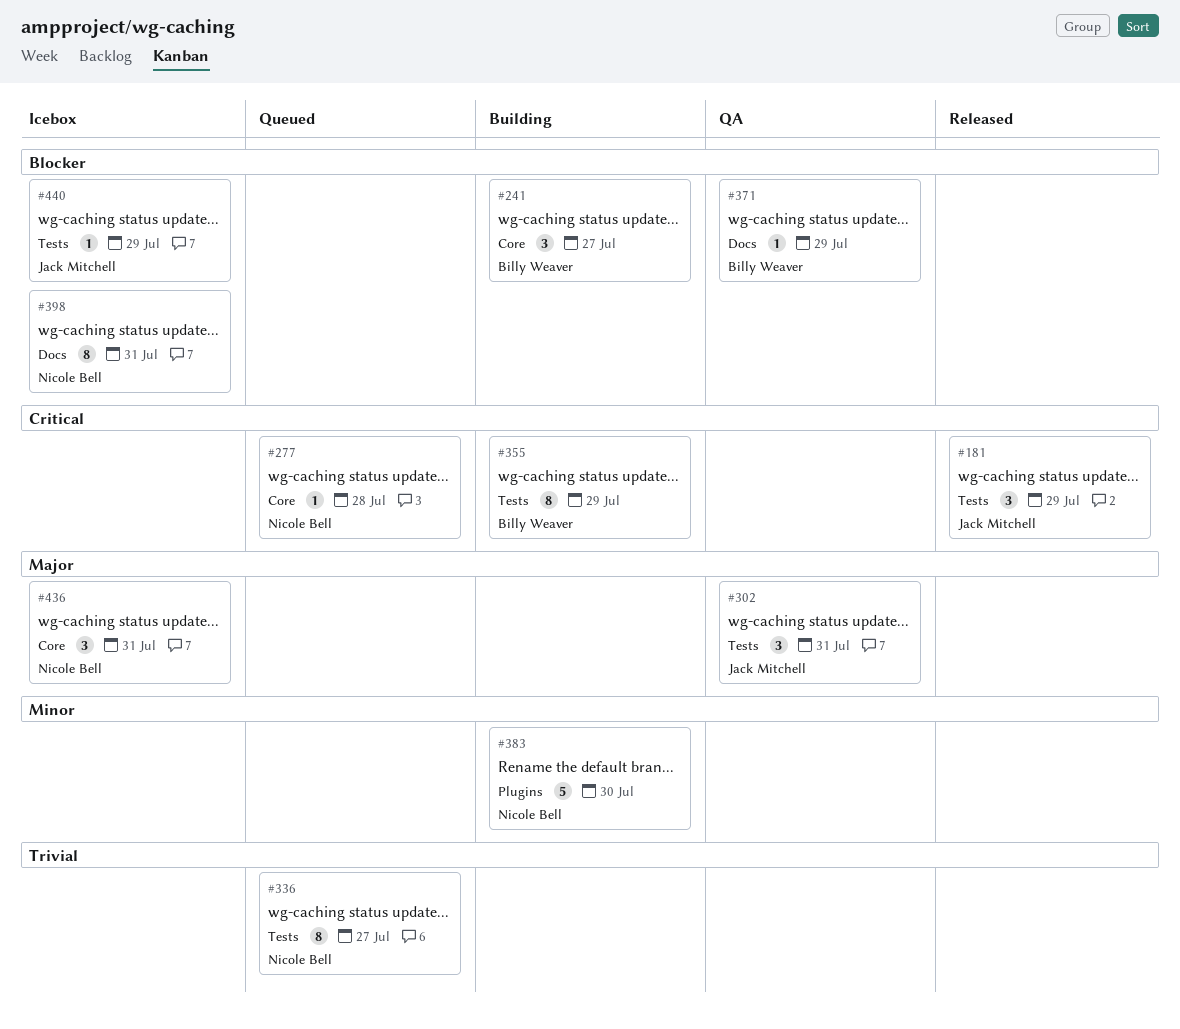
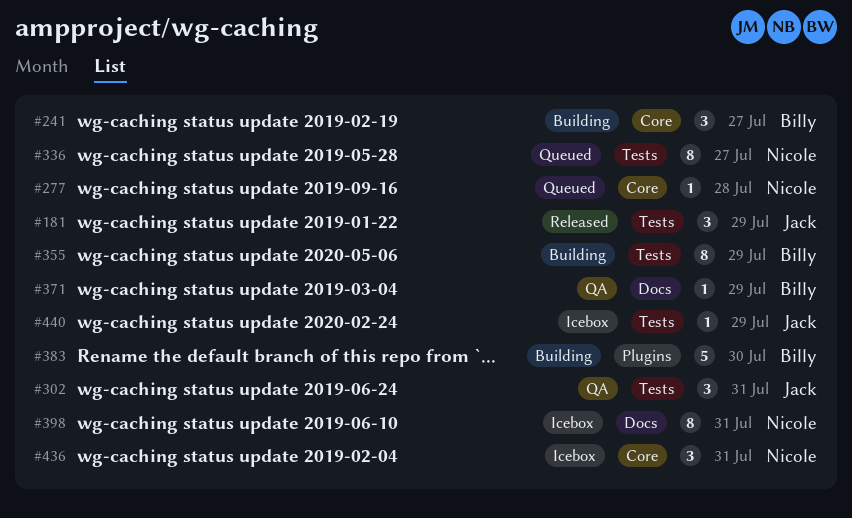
#383, owner: Nicole Bell -> Billy Weaver

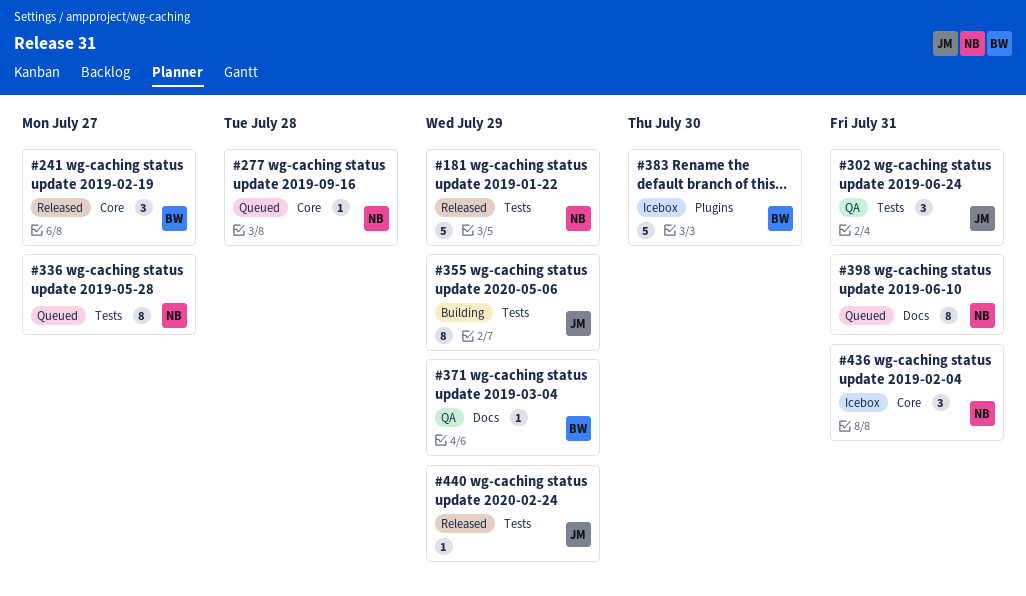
#181, owner: Jack -> Nicole
#181, estimate: 3 -> 5
#241, status: Building -> Released
#355, owner: Billy -> Jack
#383, status: Building -> Icebox
#398, status: Icebox -> Queued
#440, status: Icebox -> Released

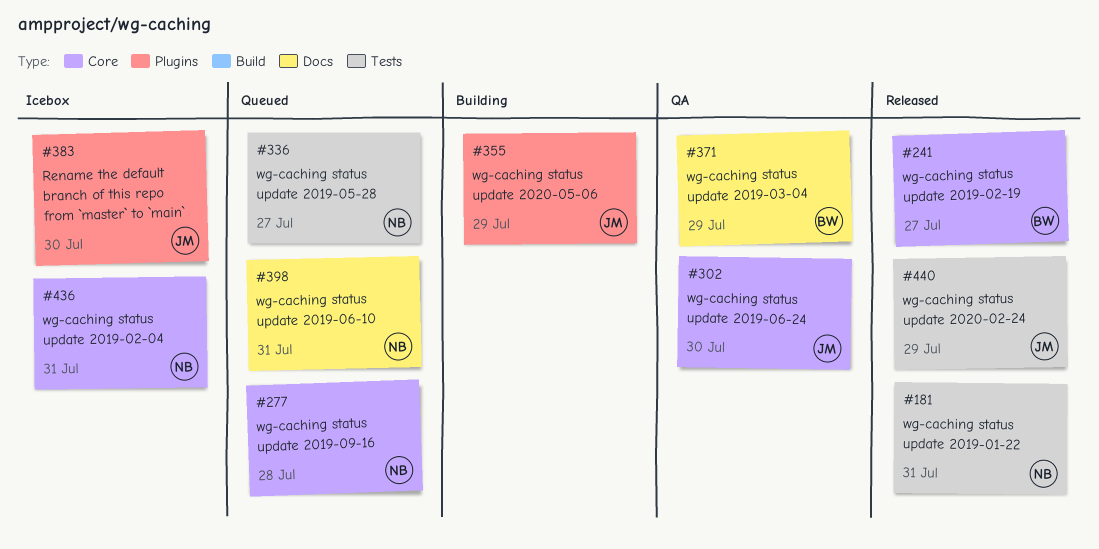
#181, due: Jul 29 -> Jul 31
#302, label: Tests -> Core
#302, due: Jul 31 -> Jul 30
#355, label: Tests -> Plugins
#383, owner: BW -> JM

